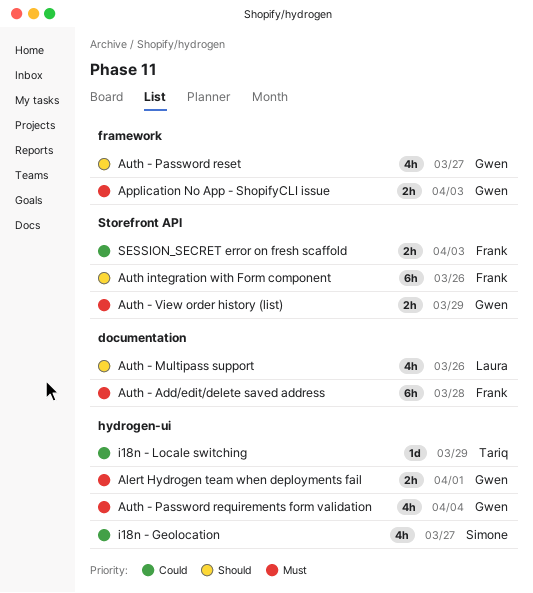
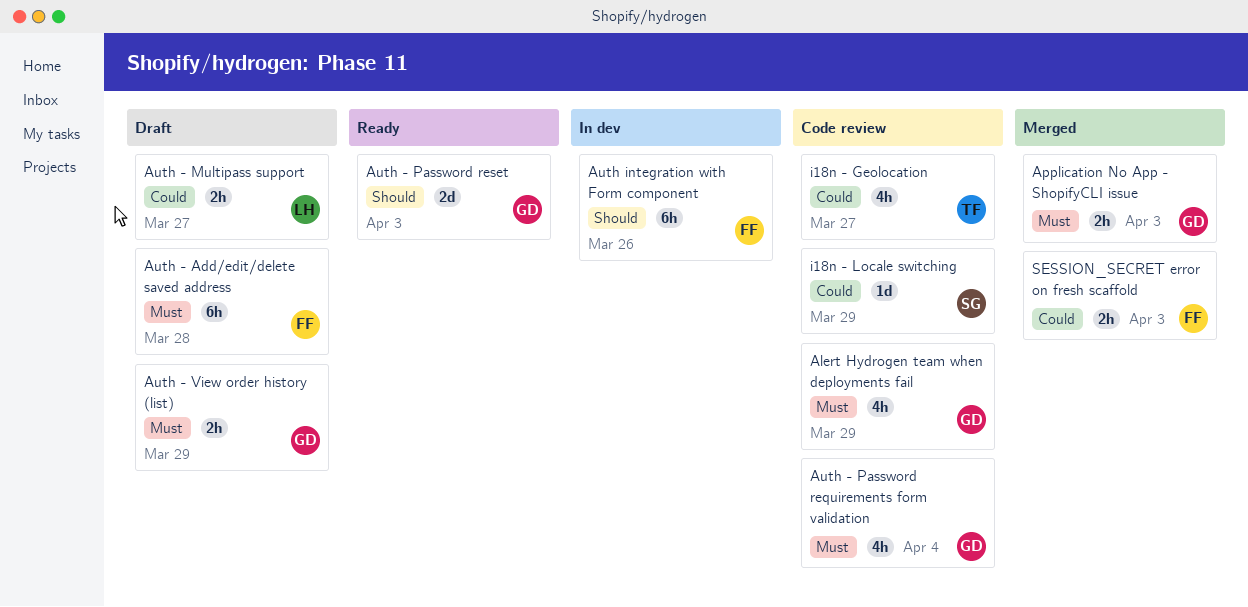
Alert Hydrogen team when deployments fail, estimate: 2h -> 4h
Alert Hydrogen team when deployments fail, due: Apr 1 -> Mar 29
Auth - Multipass support, priority: Should -> Could
Auth - Multipass support, estimate: 4h -> 2h
Auth - Multipass support, due: Mar 26 -> Mar 27
Auth - Password reset, estimate: 4h -> 2d
Auth - Password reset, due: Mar 27 -> Apr 3
i18n - Geolocation, owner: Simone -> Tariq
i18n - Locale switching, owner: Tariq -> Simone

